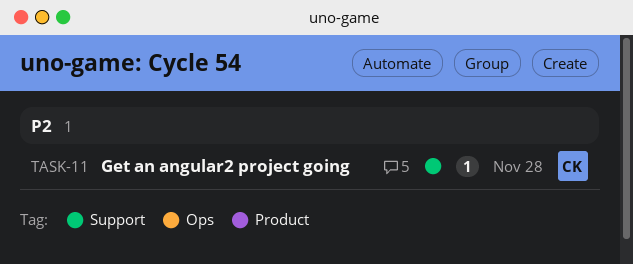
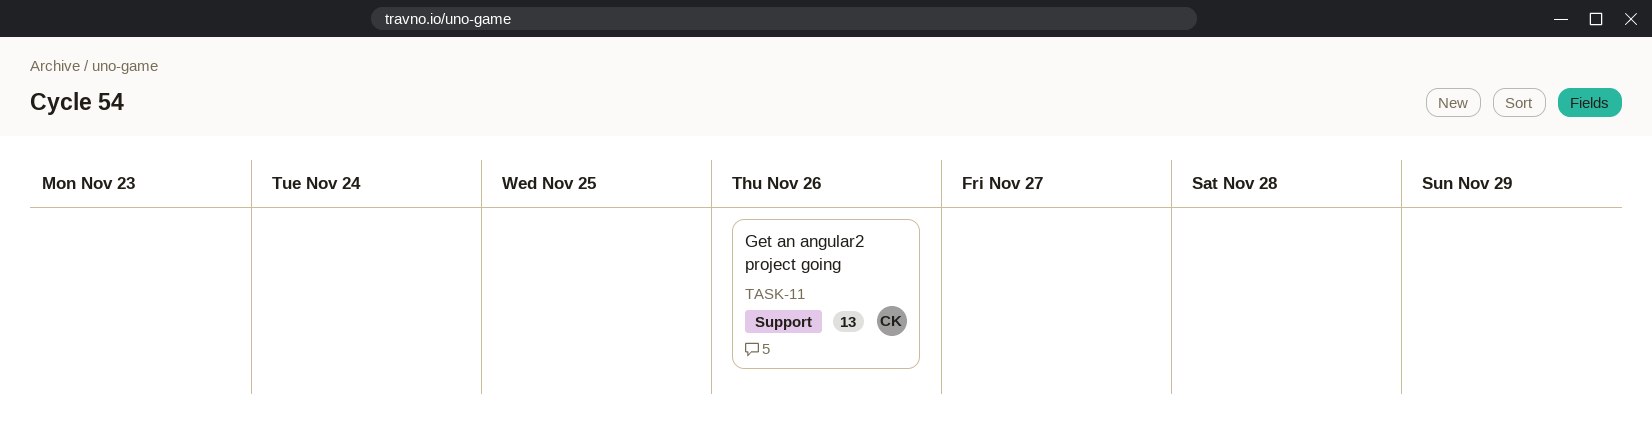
TASK-11, estimate: 1 -> 13
TASK-11, due: Nov 28 -> Nov 26

